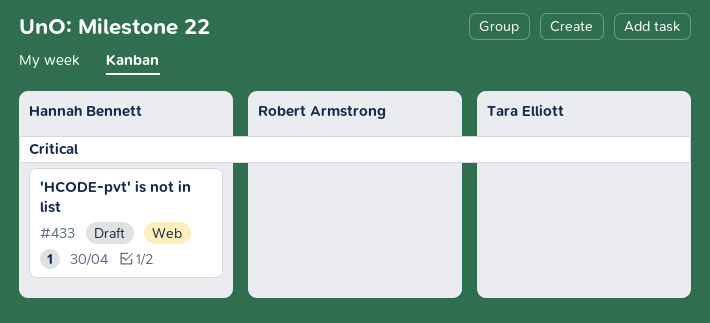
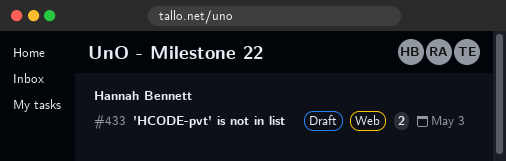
#433, estimate: 1 -> 2
#433, due: Apr 30 -> May 3

